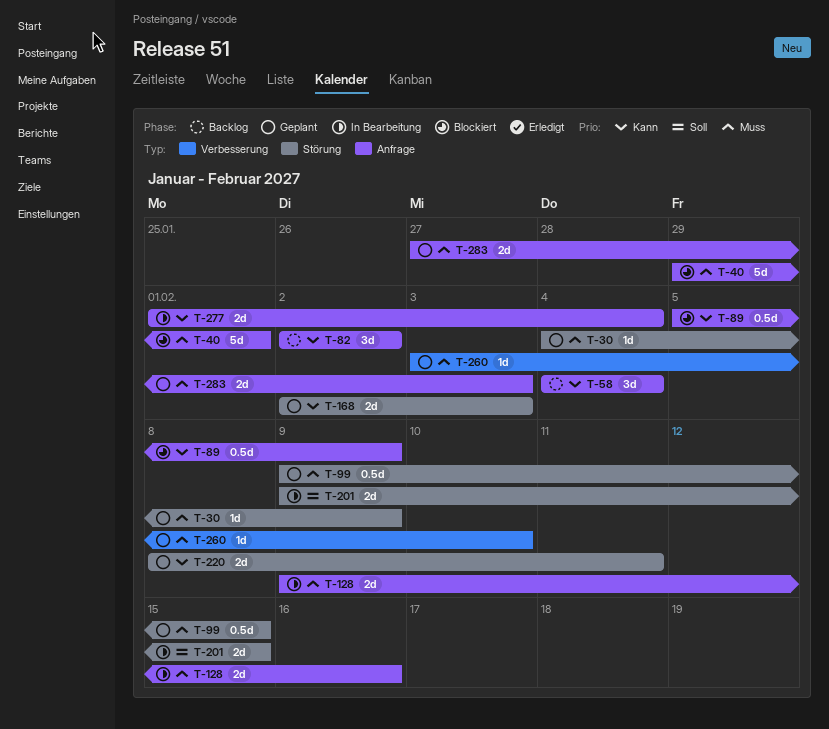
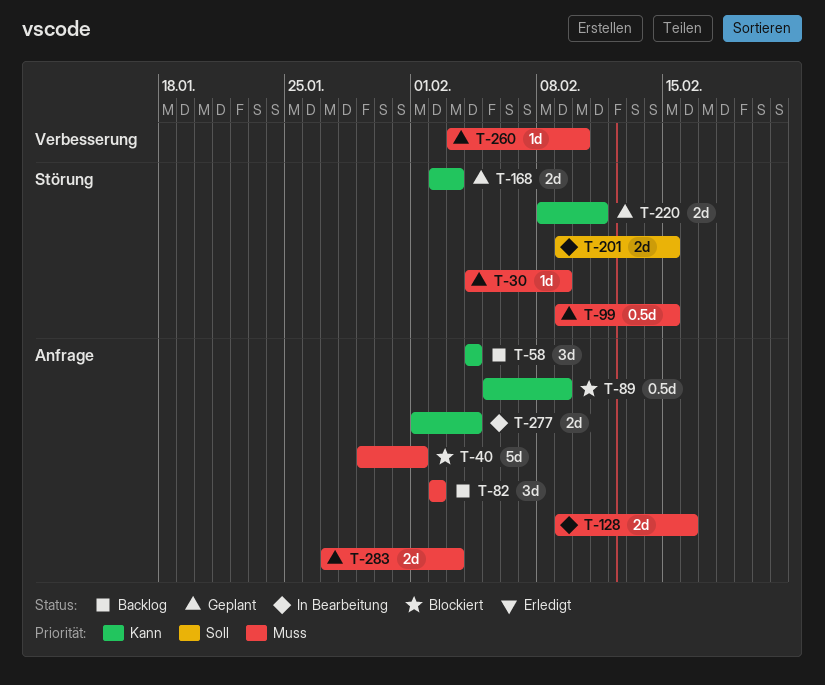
T-82, priority: Kann -> Muss

